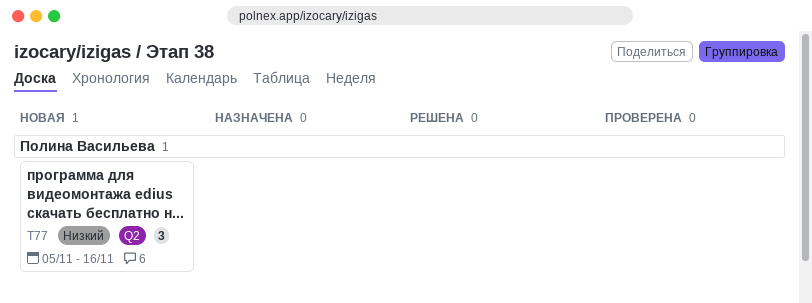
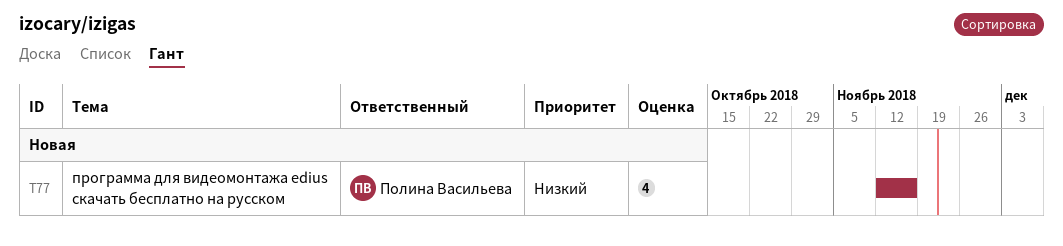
T77, estimate: 3 -> 4
T77, start: Nov 5 -> Nov 12

